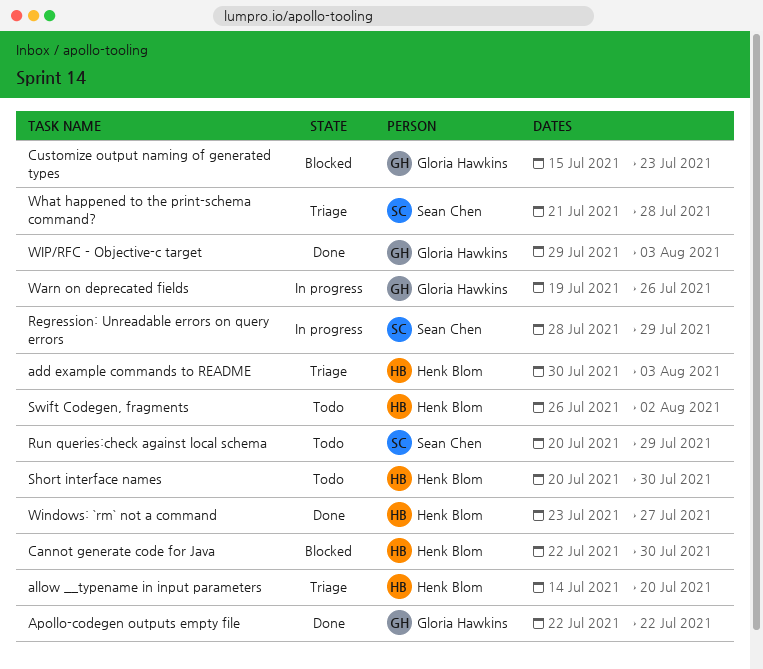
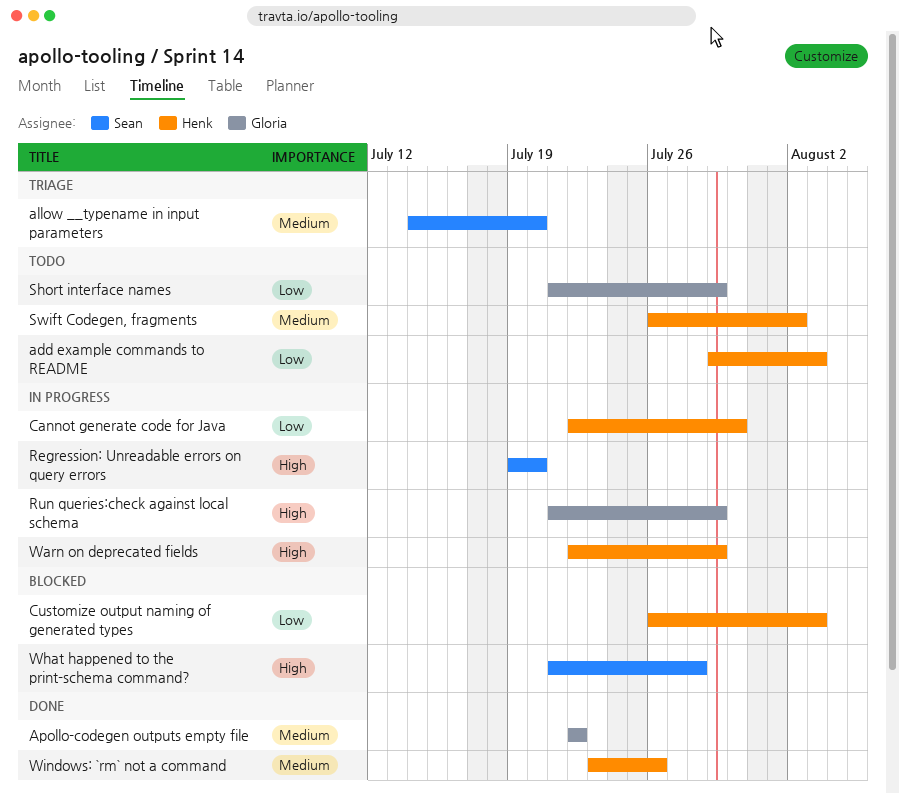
add example commands to README, status: Triage -> Todo
add example commands to README, start: Jul 30 -> Jul 29
allow __typename in input parameters, owner: Henk Blom -> Sean Chen
Cannot generate code for Java, status: Blocked -> In progress
Customize output naming of generated types, owner: Gloria Hawkins -> Henk Blom
Customize output naming of generated types, start: Jul 15 -> Jul 26
Customize output naming of generated types, due: Jul 23 -> Aug 3
Regression: Unreadable errors on query errors, start: Jul 28 -> Jul 19
Regression: Unreadable errors on query errors, due: Jul 29 -> Jul 20
Run queries:check against local schema, status: Todo -> In progress
Run queries:check against local schema, owner: Sean Chen -> Gloria Hawkins
Run queries:check against local schema, start: Jul 20 -> Jul 21
Short interface names, owner: Henk Blom -> Gloria Hawkins
Short interface names, start: Jul 20 -> Jul 21
Short interface names, due: Jul 30 -> Jul 29
Warn on deprecated fields, owner: Gloria Hawkins -> Henk Blom
Warn on deprecated fields, start: Jul 19 -> Jul 22
Warn on deprecated fields, due: Jul 26 -> Jul 29
What happened to the print-schema command?, status: Triage -> Blocked
Windows: `rm` not a command, due: Jul 27 -> Jul 26
WIP/RFC - Objective-c target: present -> none

